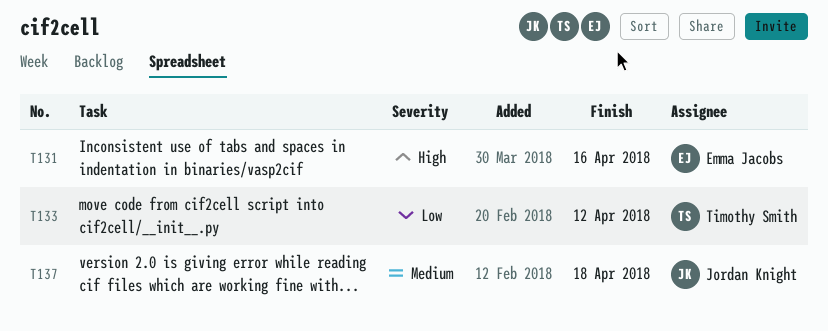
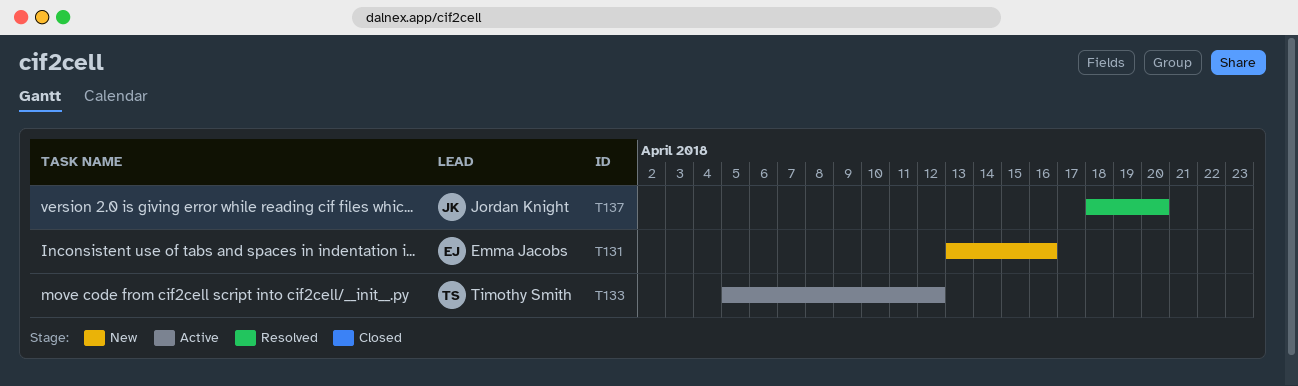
T137, due: Apr 18 -> Apr 20

